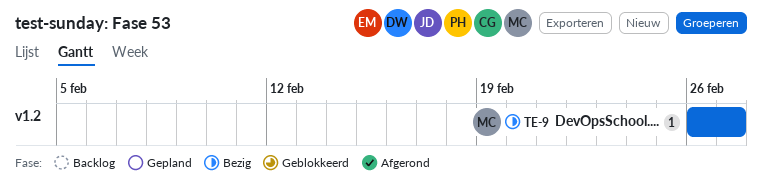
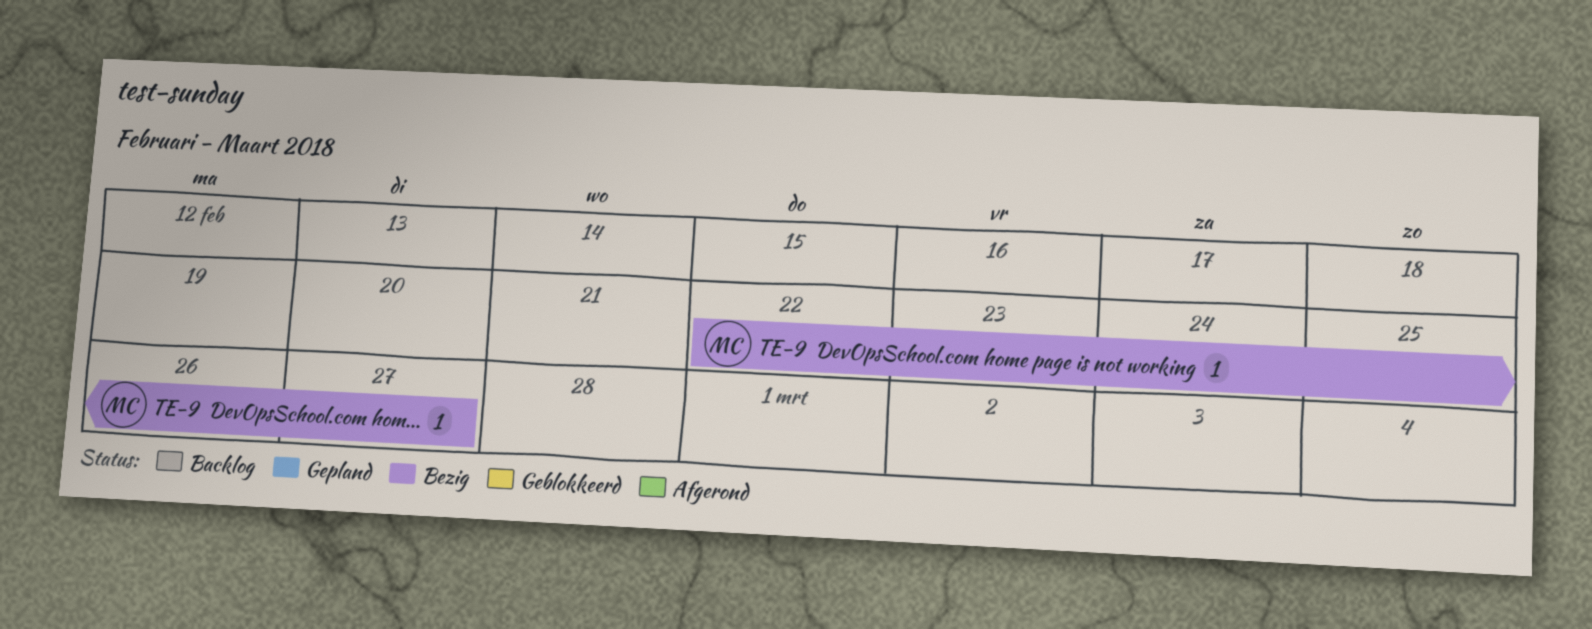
TE-9, start: Feb 26 -> Feb 22

